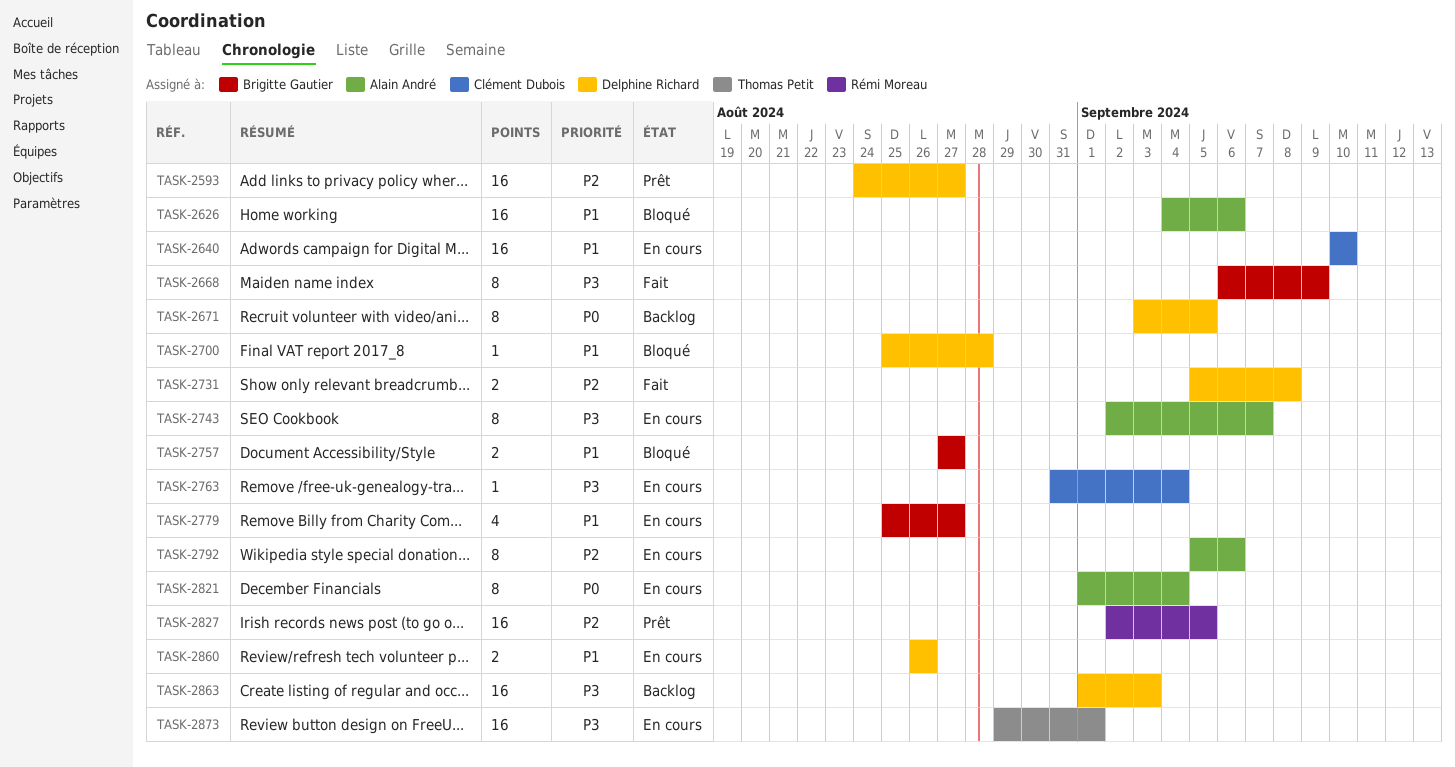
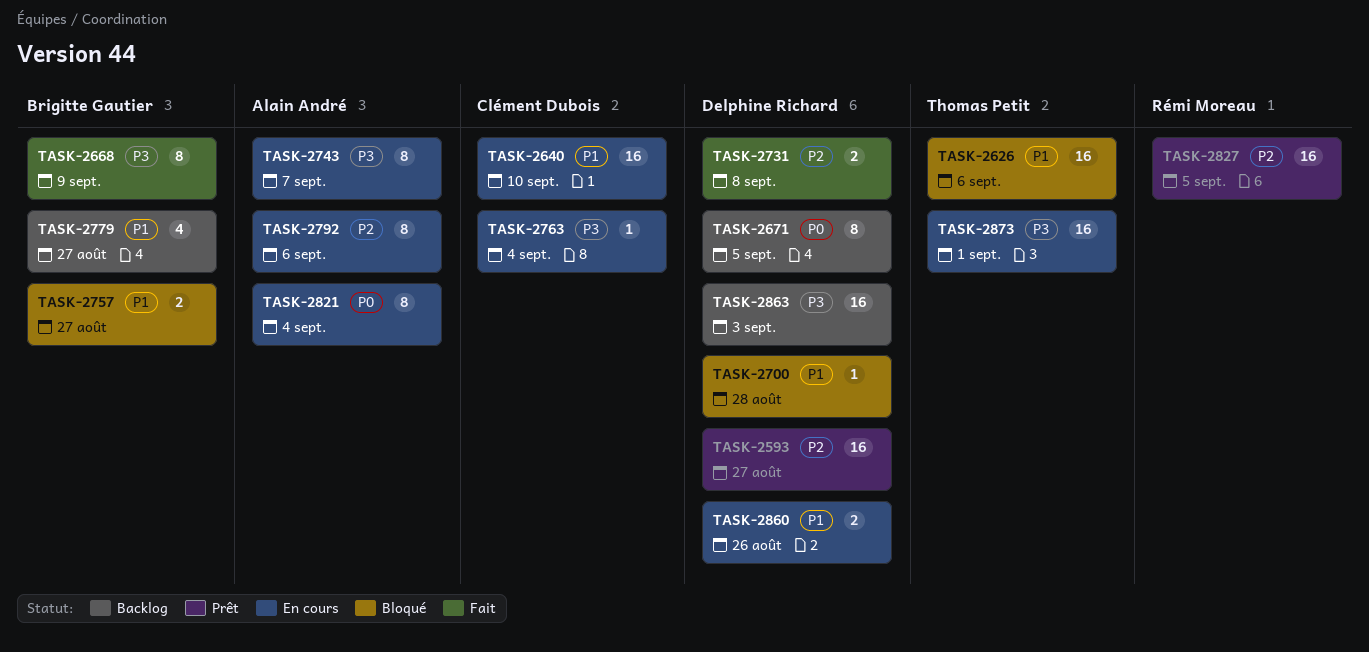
TASK-2626, owner: Alain André -> Thomas Petit
TASK-2779, status: En cours -> Backlog

